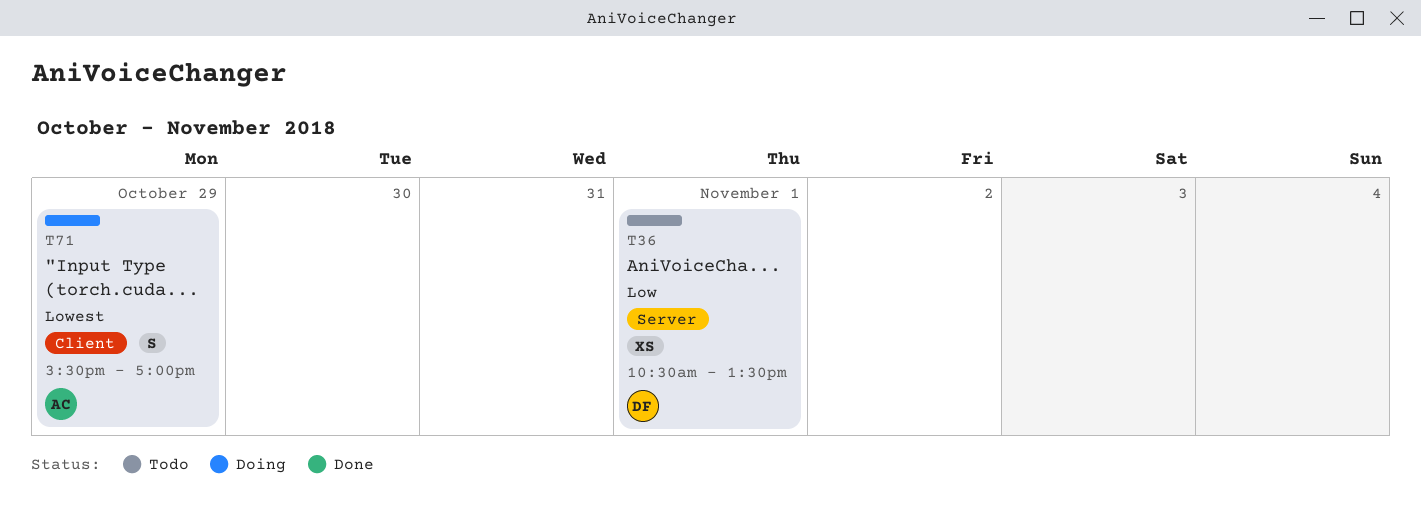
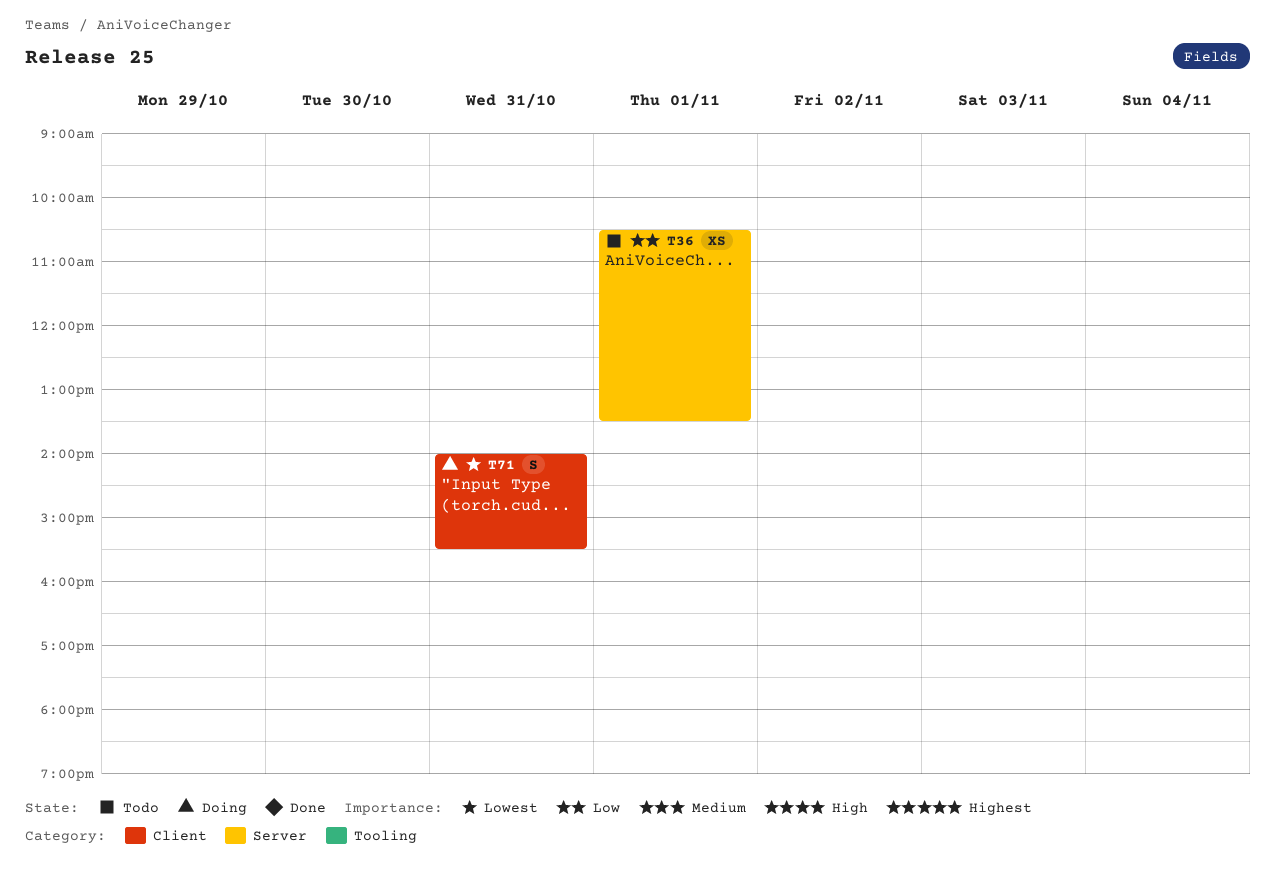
T71, day: Oct 29 -> Oct 31
T71, begins: 15:30 -> 14:00
T71, ends: 17:00 -> 15:30

